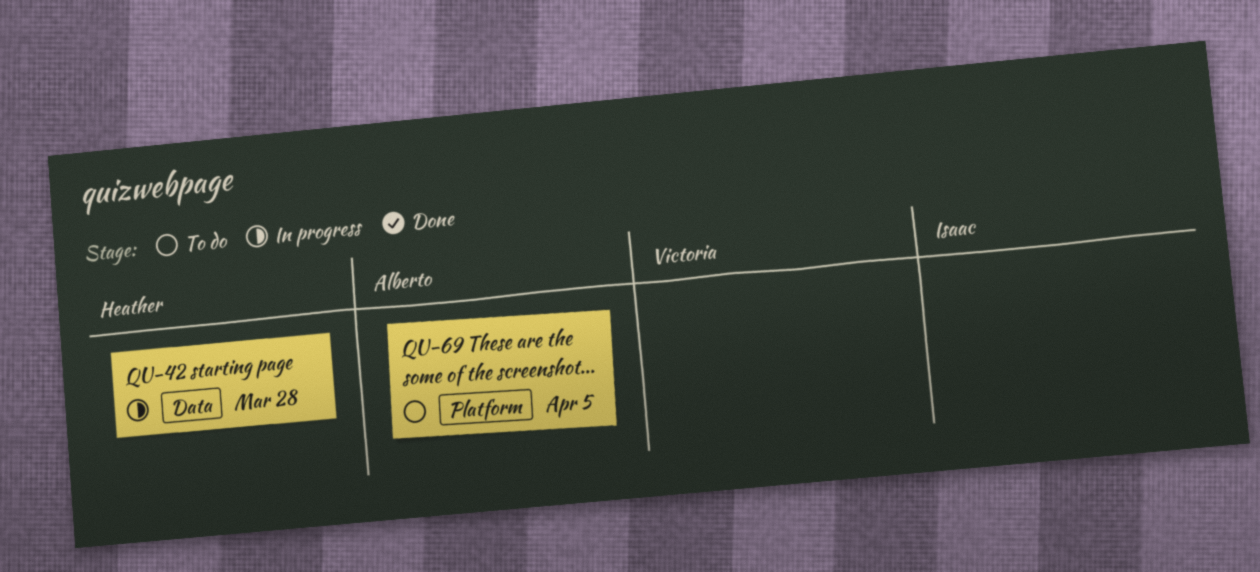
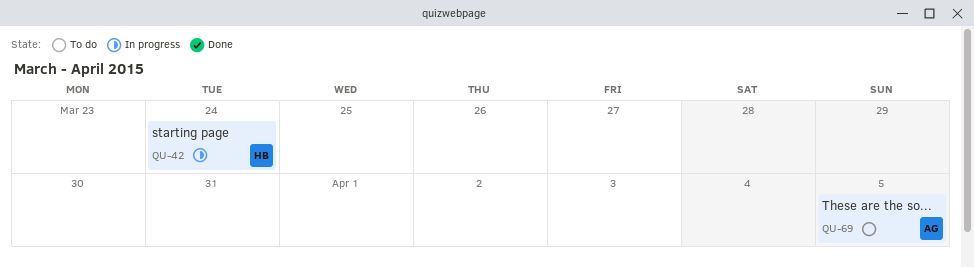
QU-42, due: Mar 28 -> Mar 24

